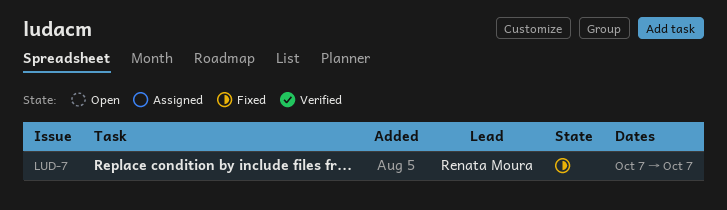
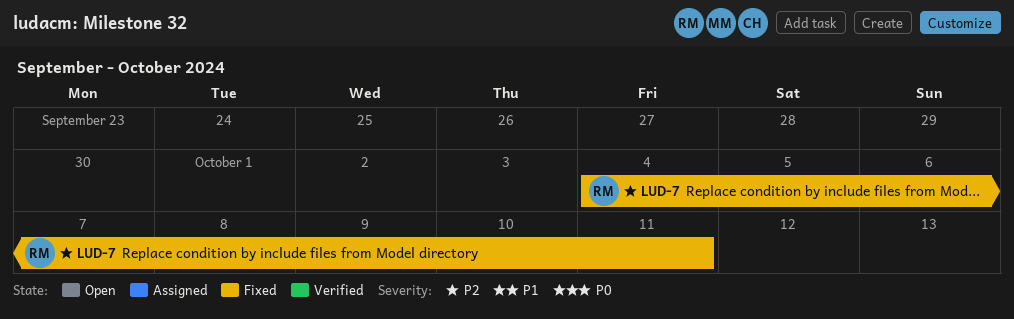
LUD-7, start: Oct 7 -> Oct 4
LUD-7, due: Oct 7 -> Oct 11

